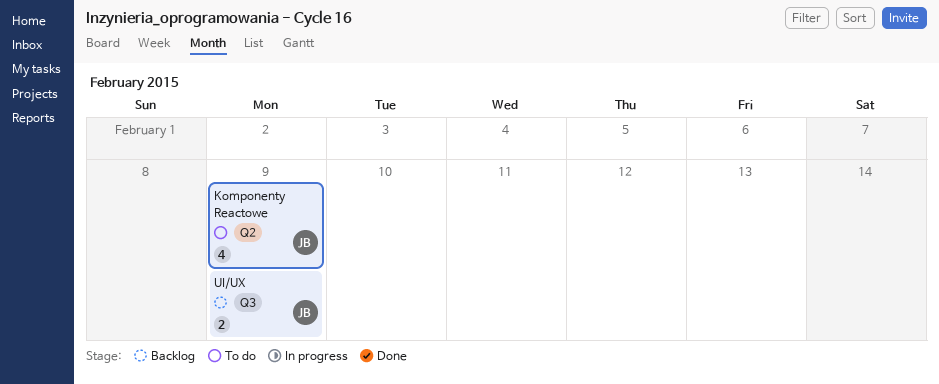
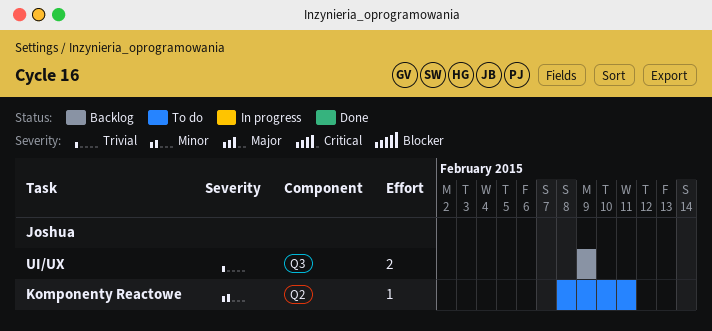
Komponenty Reactowe, estimate: 4 -> 1
Komponenty Reactowe, due: Feb 9 -> Feb 11

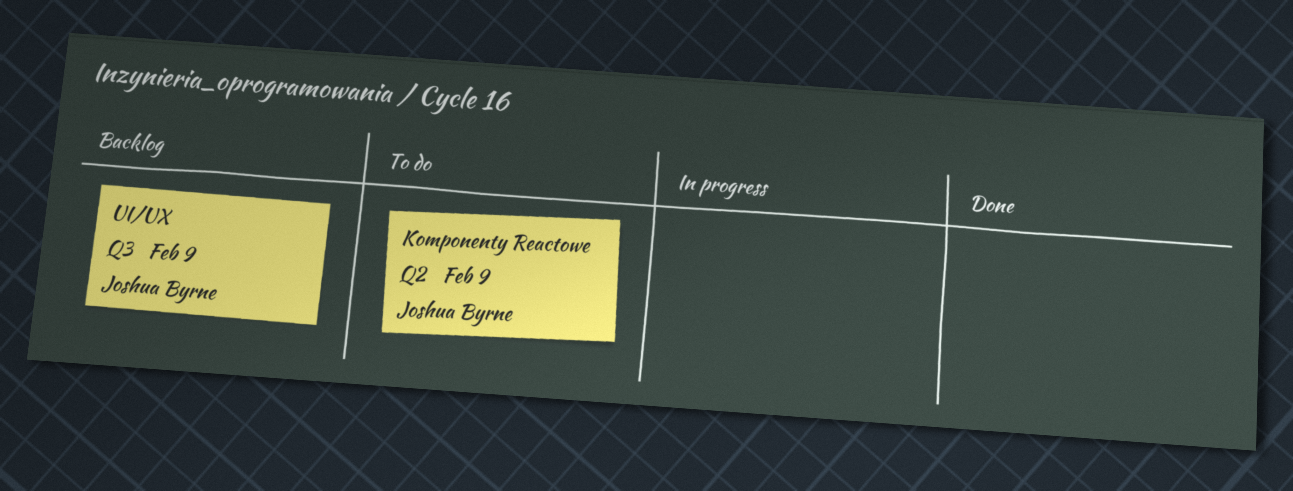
Komponenty Reactowe, due: Feb 11 -> Feb 9

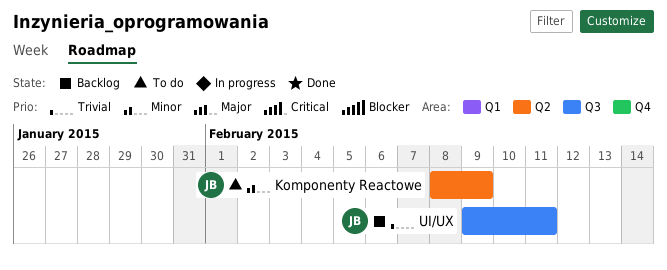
UI/UX, due: Feb 9 -> Feb 11

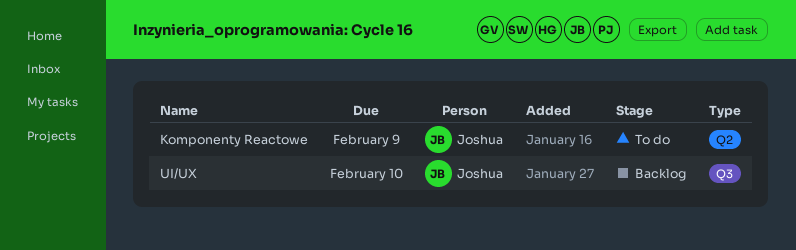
UI/UX, due: Feb 11 -> Feb 10

